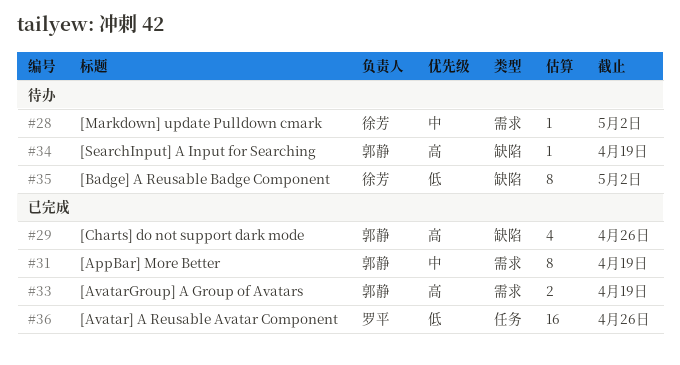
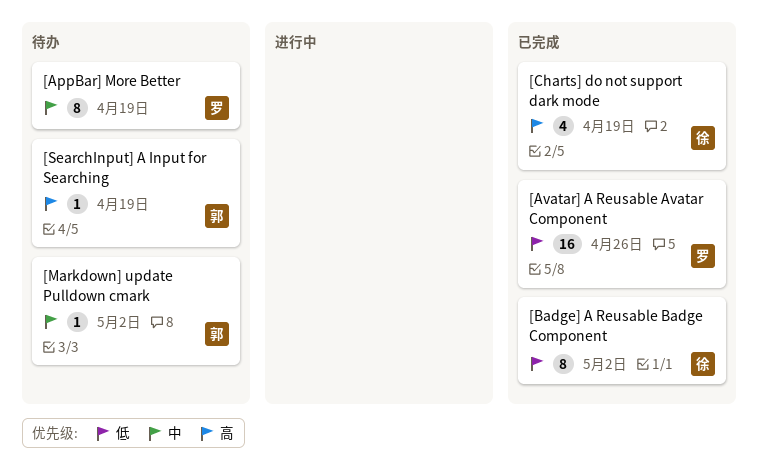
[AppBar] More Better, status: 已完成 -> 待办
[AppBar] More Better, owner: 郭静 -> 罗平
[AvatarGroup] A Group of Avatars: present -> none
[Badge] A Reusable Badge Component, status: 待办 -> 已完成
[Charts] do not support dark mode, owner: 郭静 -> 徐芳
[Charts] do not support dark mode, due: Apr 26 -> Apr 19
[Markdown] update Pulldown cmark, owner: 徐芳 -> 郭静

